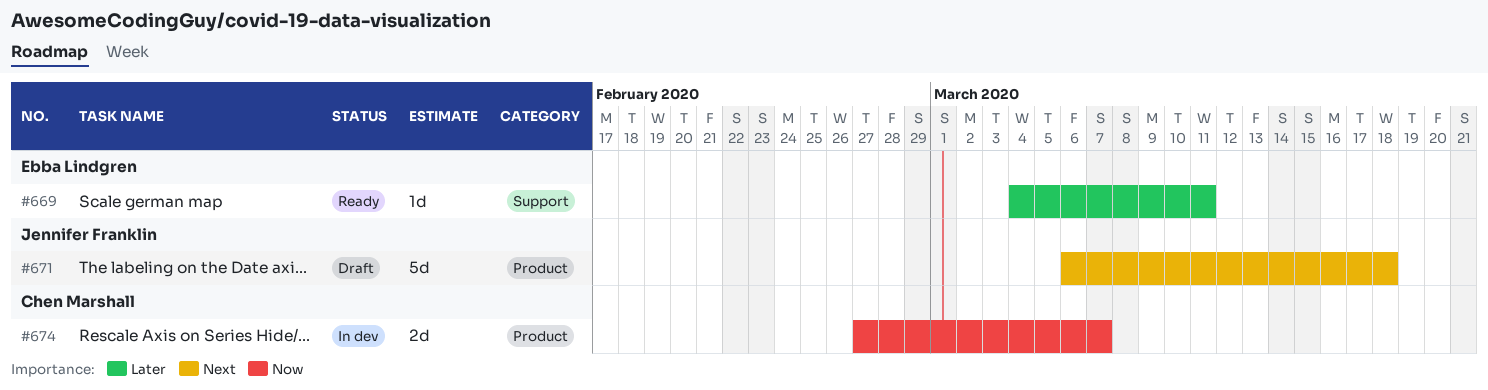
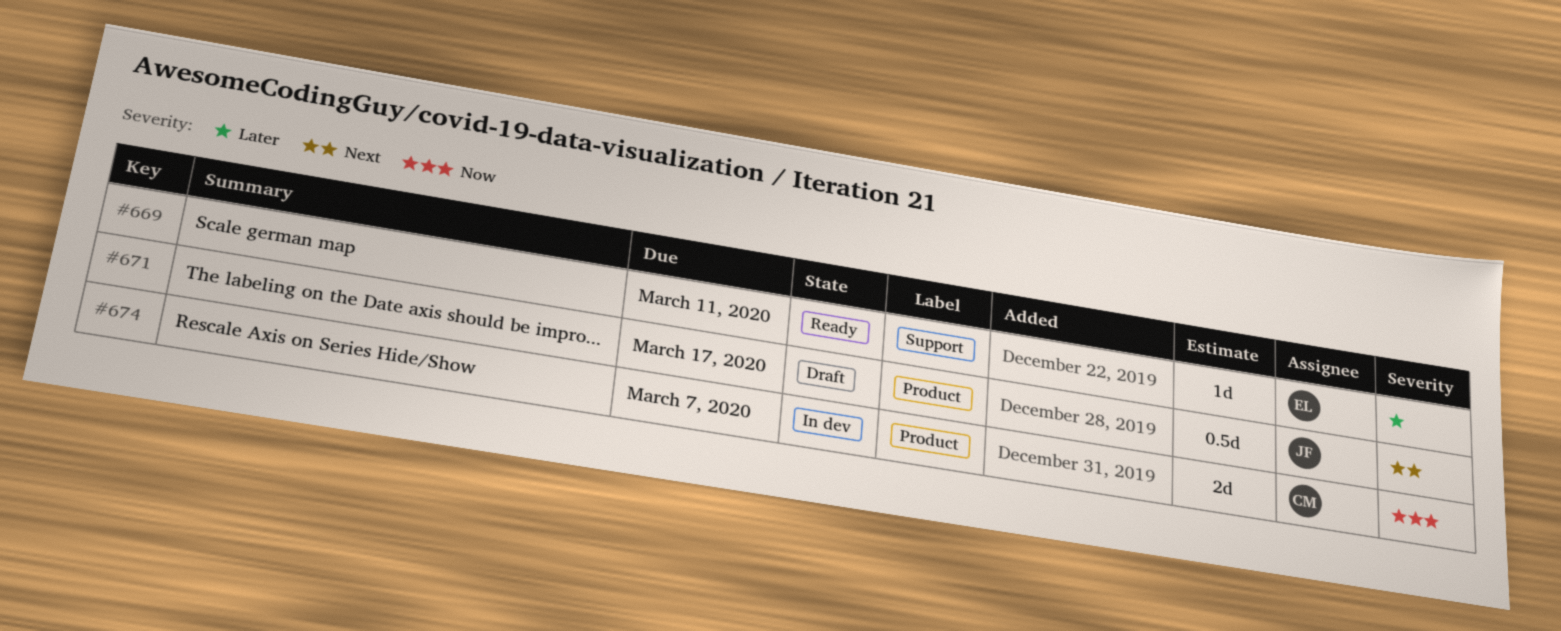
#671, estimate: 5d -> 0.5d
#671, due: Mar 18 -> Mar 17

